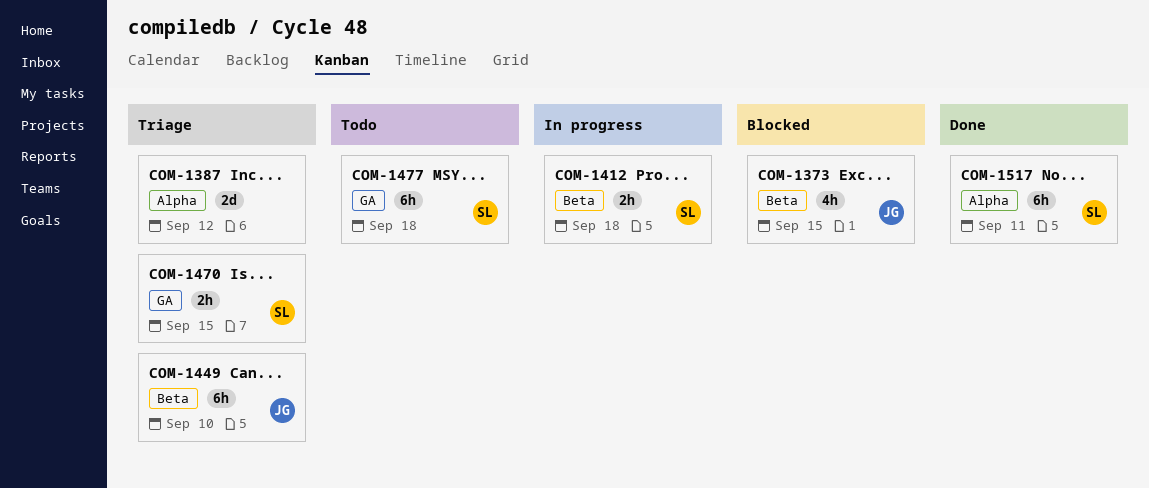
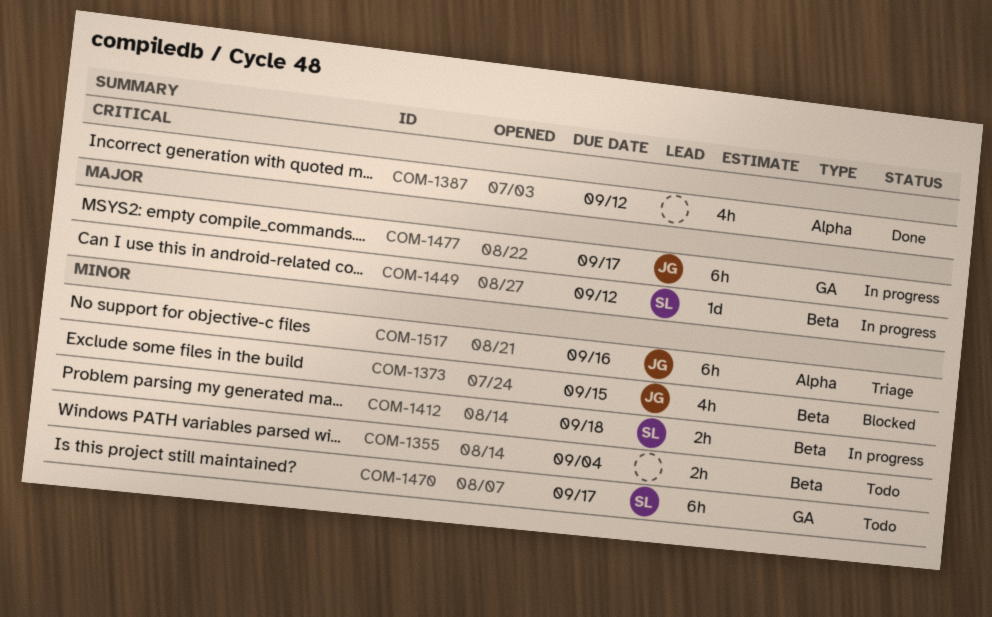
COM-1355: none -> present
COM-1387, status: Triage -> Done
COM-1387, estimate: 2d -> 4h
COM-1449, status: Triage -> In progress
COM-1449, owner: JG -> SL
COM-1449, estimate: 6h -> 1d
COM-1449, due: Sep 10 -> Sep 12
COM-1470, status: Triage -> Todo
COM-1470, estimate: 2h -> 6h
COM-1470, due: Sep 15 -> Sep 17
COM-1477, status: Todo -> In progress
COM-1477, owner: SL -> JG
COM-1477, due: Sep 18 -> Sep 17
COM-1517, status: Done -> Triage
COM-1517, owner: SL -> JG
COM-1517, due: Sep 11 -> Sep 16

